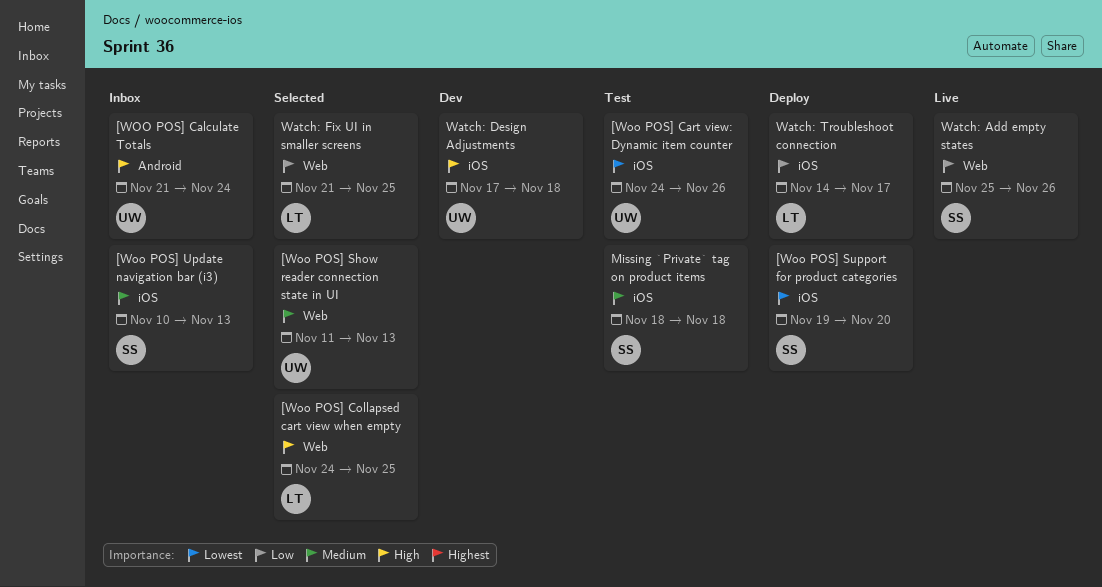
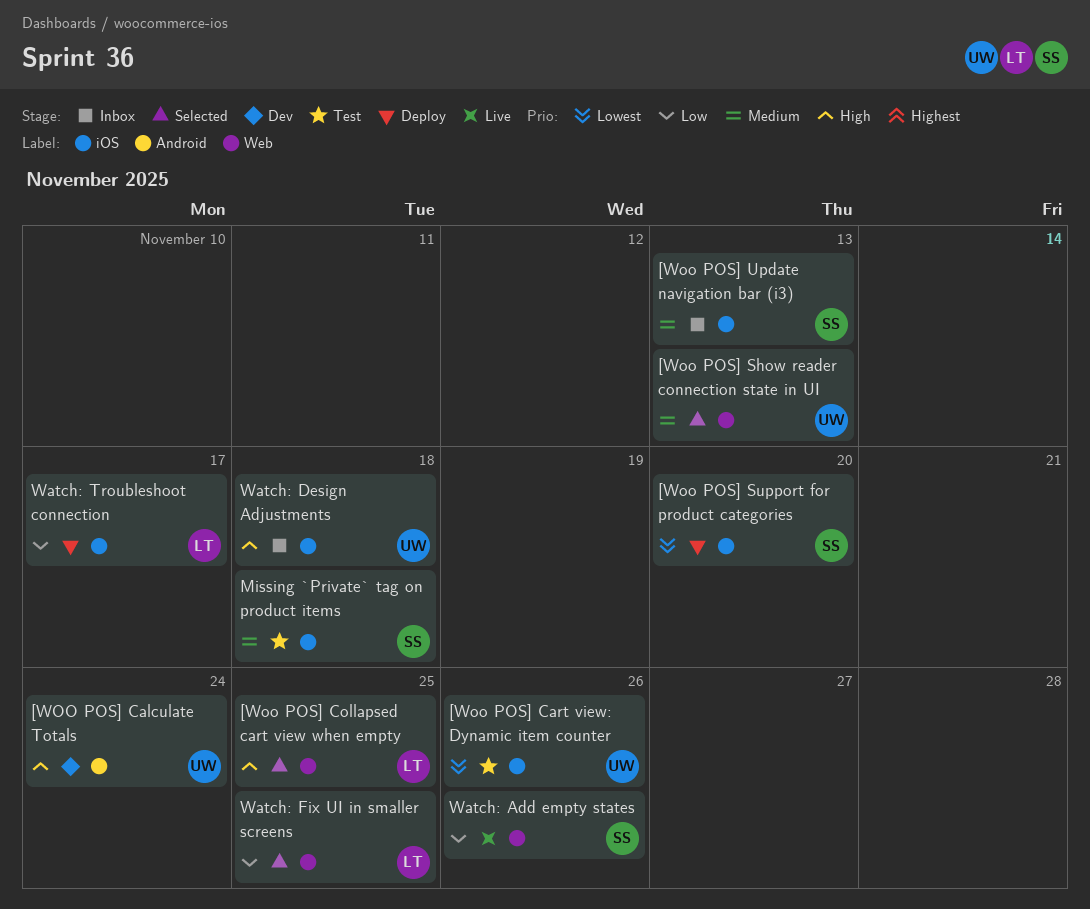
[WOO POS] Calculate Totals, status: Inbox -> Dev
Watch: Design Adjustments, status: Dev -> Inbox

